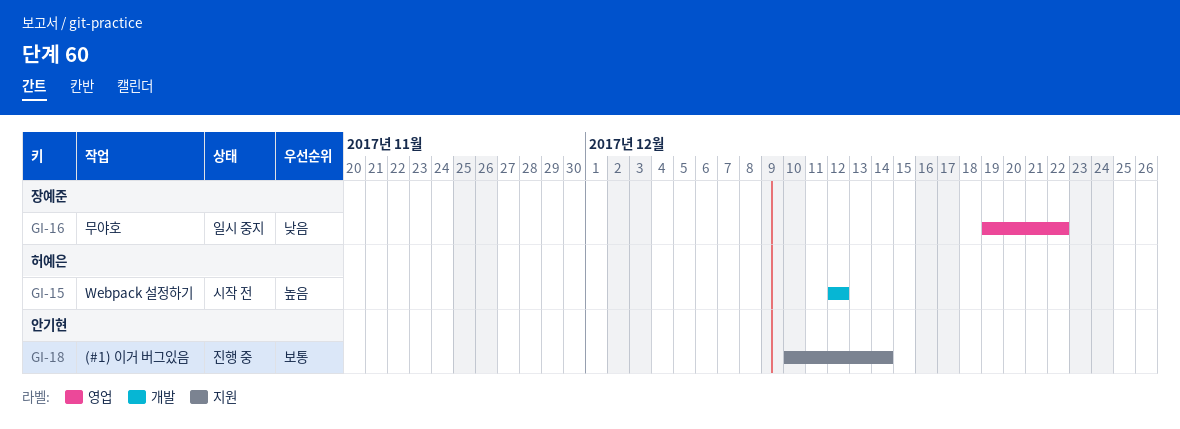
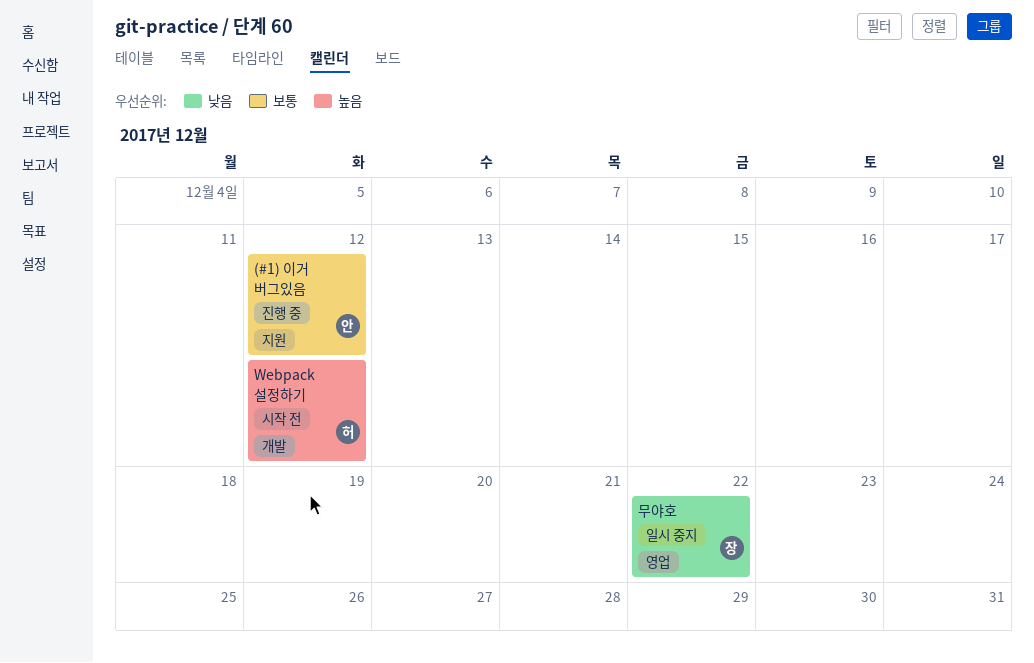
(#1) 이거 버그있음, due: Dec 14 -> Dec 12

